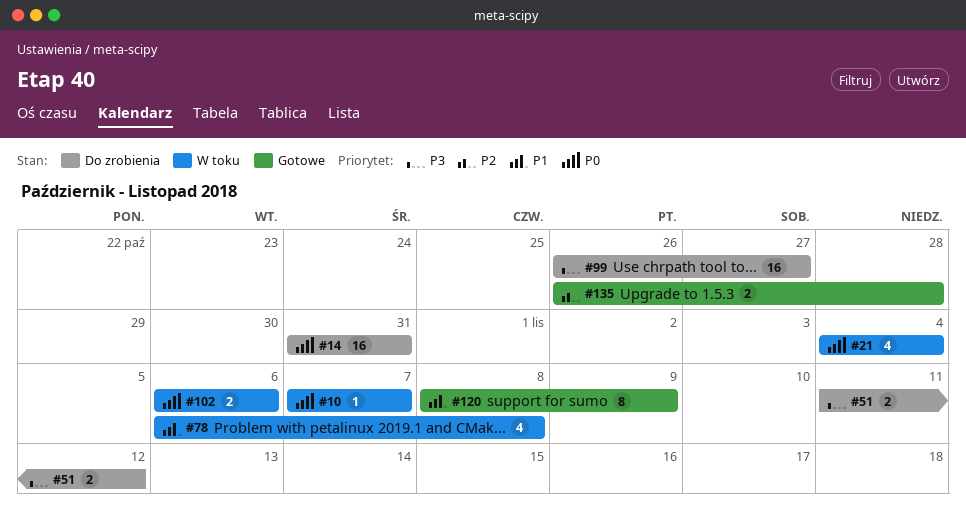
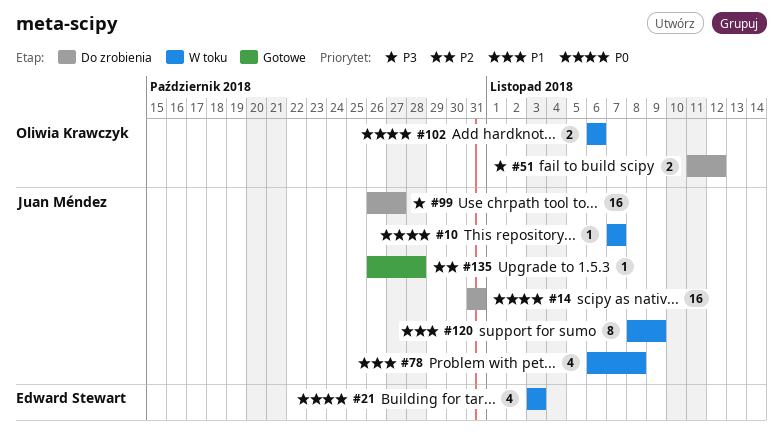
#21, start: Nov 4 -> Nov 3
#21, due: Nov 4 -> Nov 3
#120, status: Gotowe -> W toku
#135, estimate: 2 -> 1

